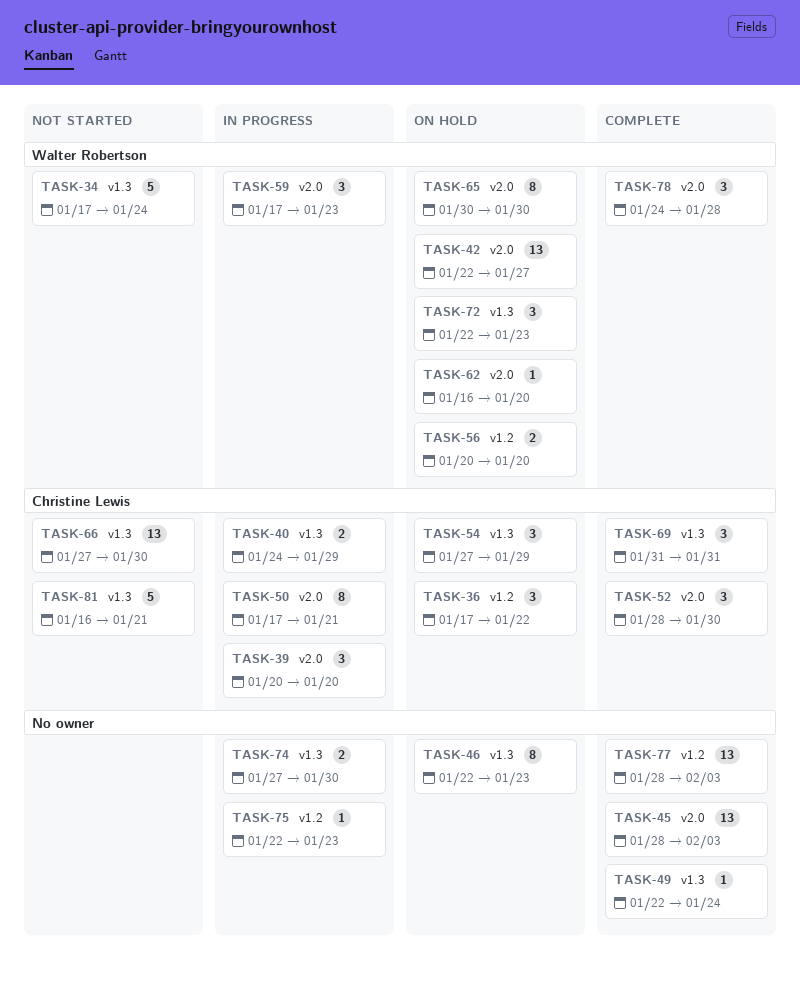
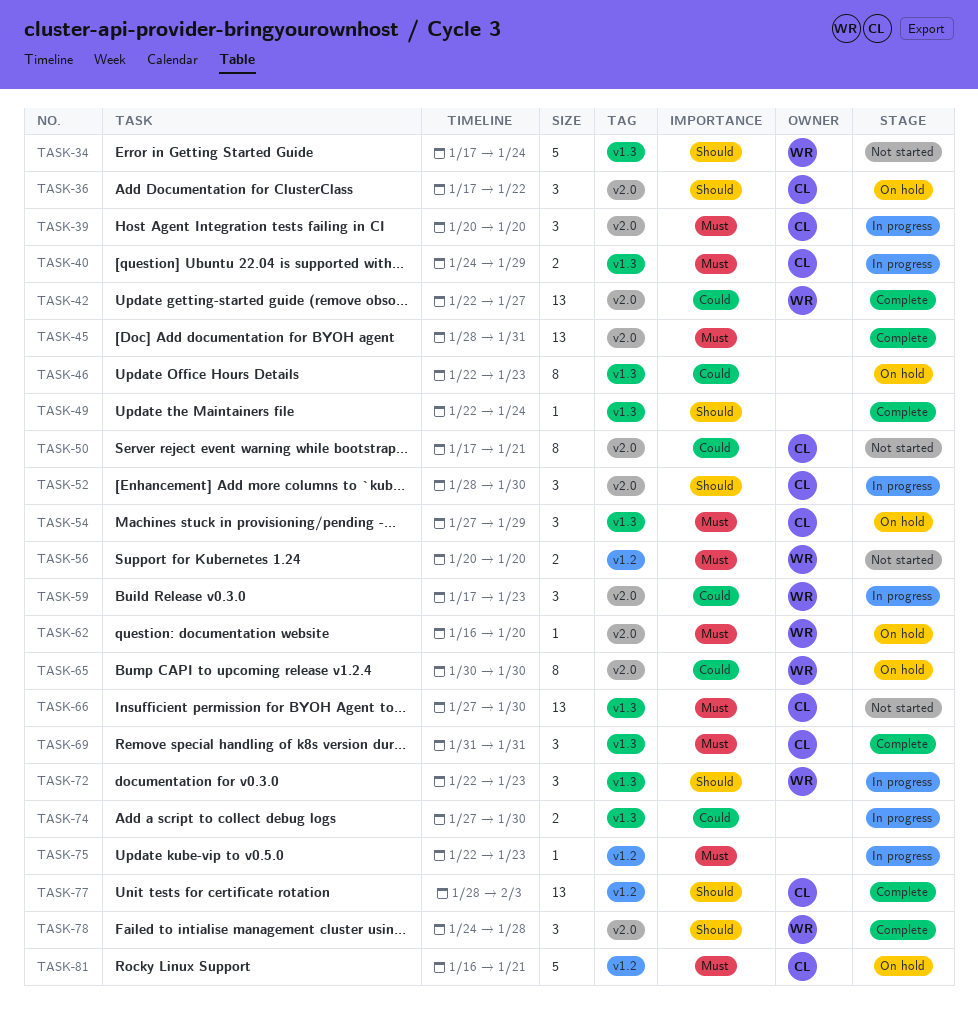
TASK-36, label: v1.2 -> v2.0
TASK-42, status: On hold -> Complete
TASK-45, due: Feb 3 -> Jan 31
TASK-50, status: In progress -> Not started
TASK-52, status: Complete -> In progress
TASK-56, status: On hold -> Not started
TASK-72, status: On hold -> In progress
TASK-77, owner: none -> Christine Lewis
TASK-81, status: Not started -> On hold
TASK-81, label: v1.3 -> v1.2

